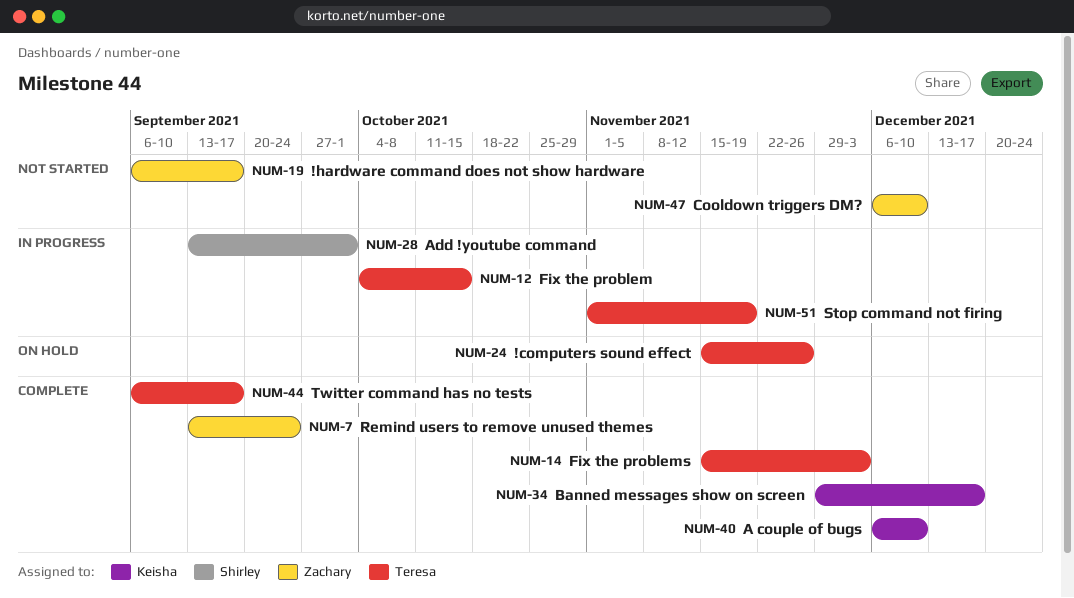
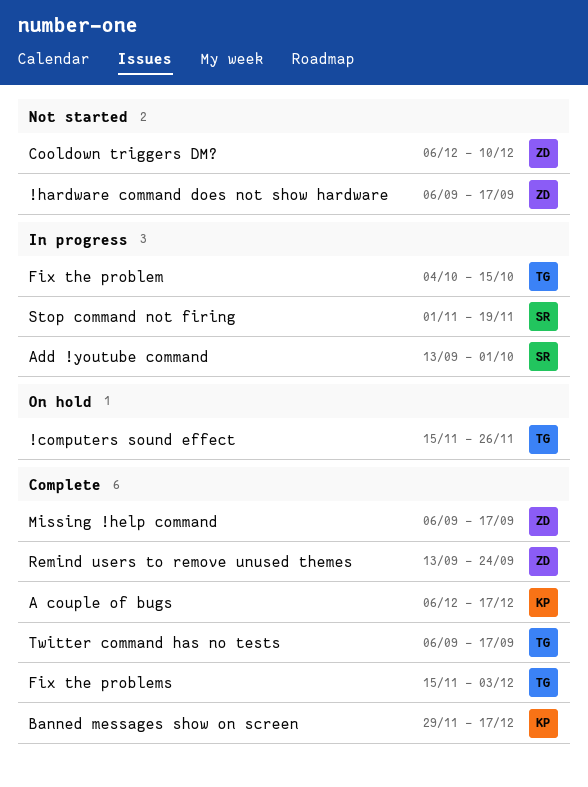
A couple of bugs, due: Dec 10 -> Dec 17
Missing !help command: none -> present
Stop command not firing, owner: Teresa -> Shirley

